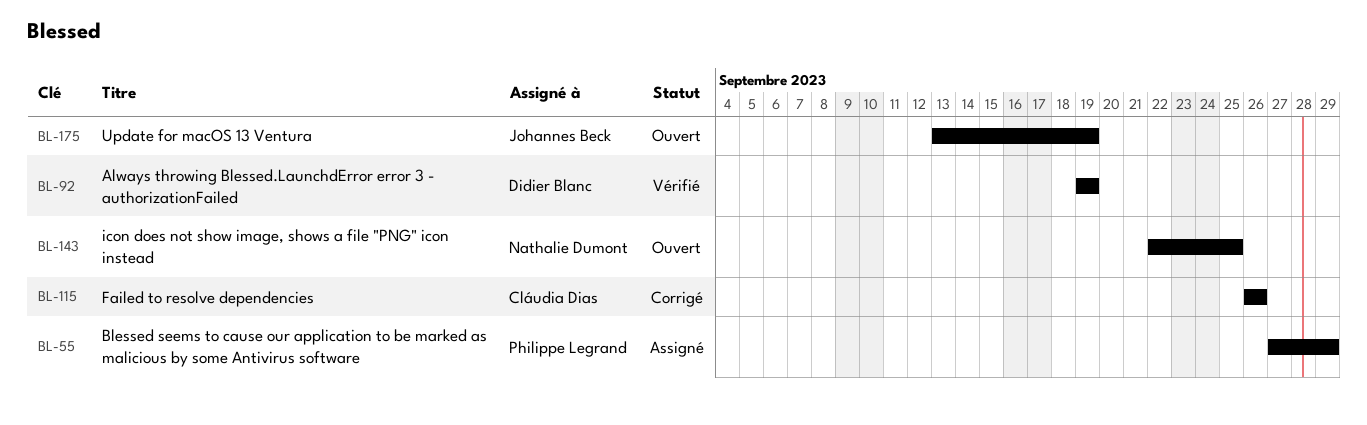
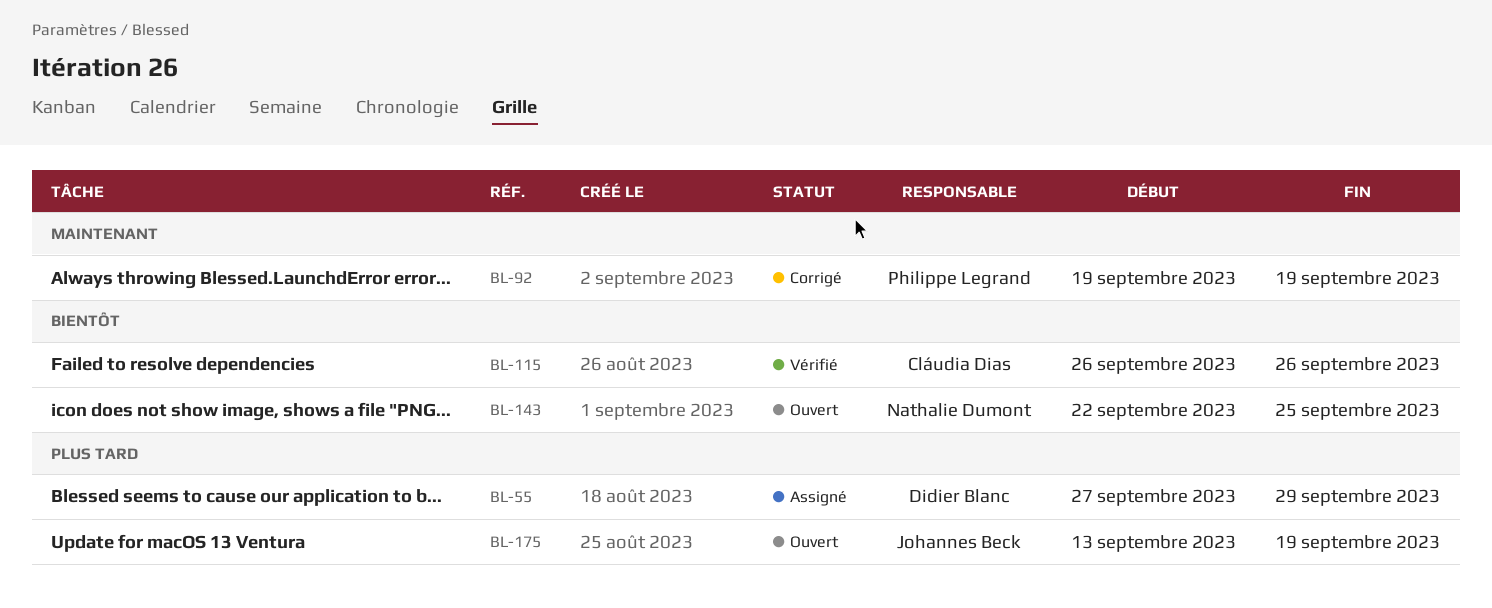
BL-55, owner: Philippe Legrand -> Didier Blanc
BL-92, status: Vérifié -> Corrigé
BL-92, owner: Didier Blanc -> Philippe Legrand
BL-115, status: Corrigé -> Vérifié

